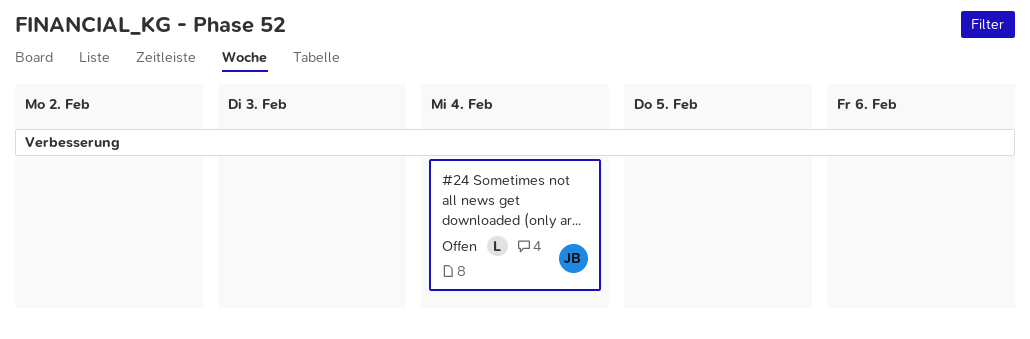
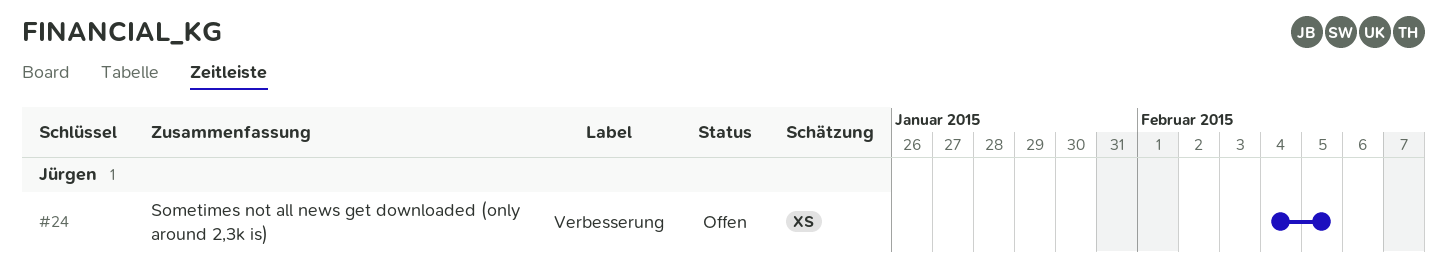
#24, estimate: L -> XS
#24, due: Feb 4 -> Feb 5

